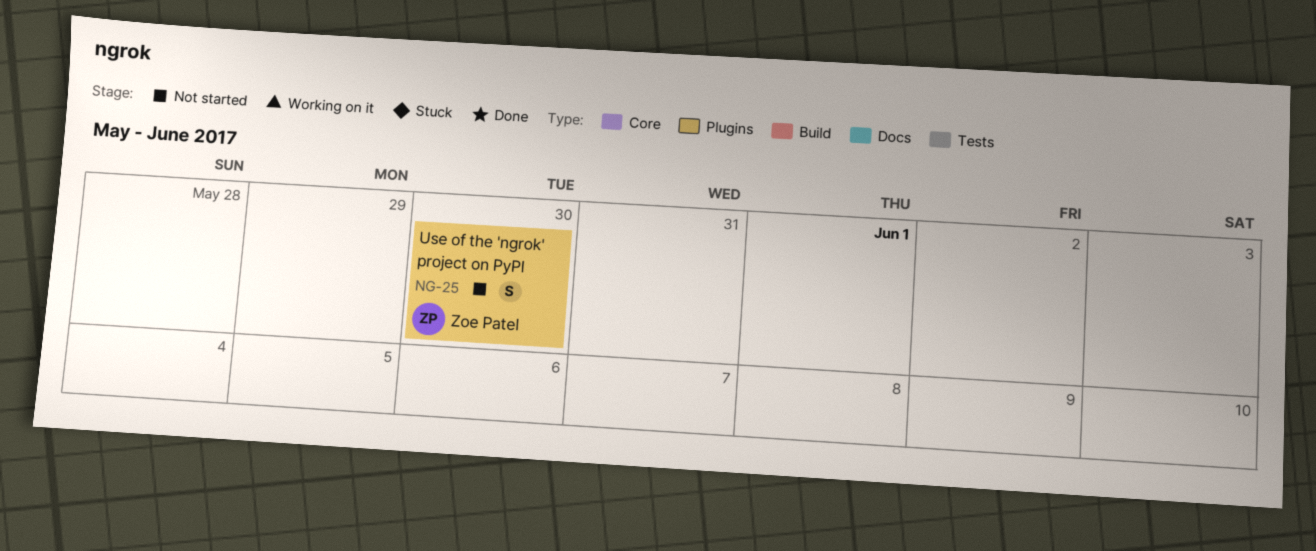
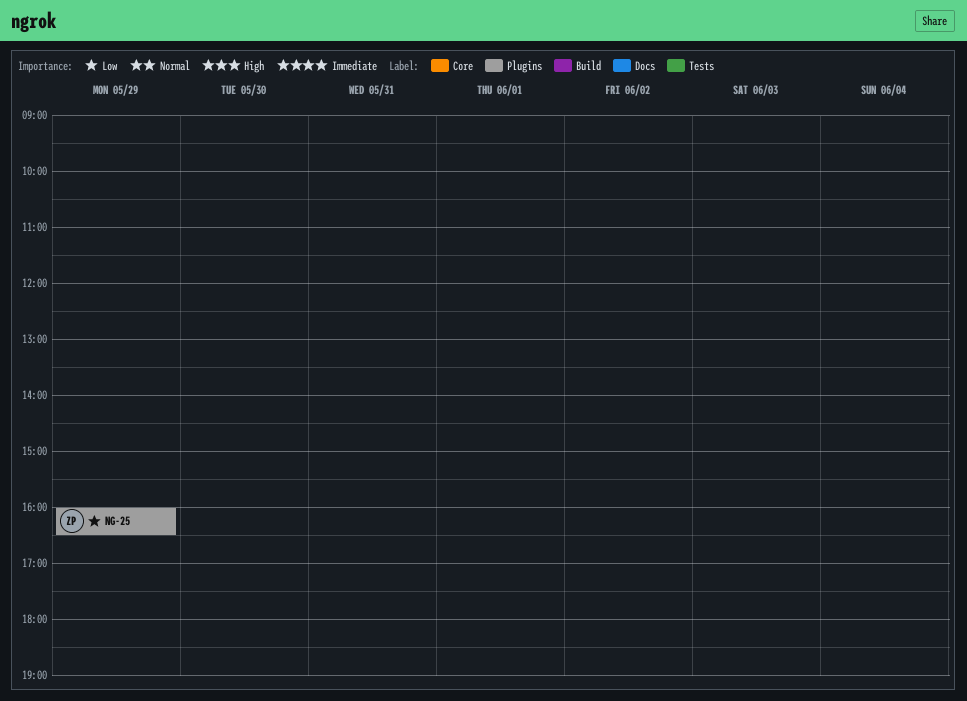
NG-25, day: May 30 -> May 29

